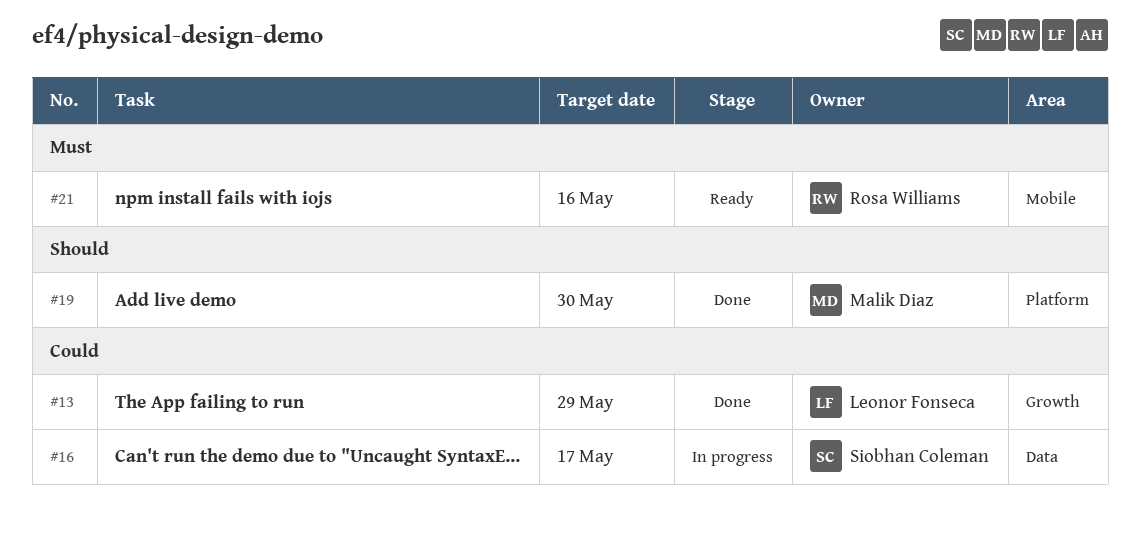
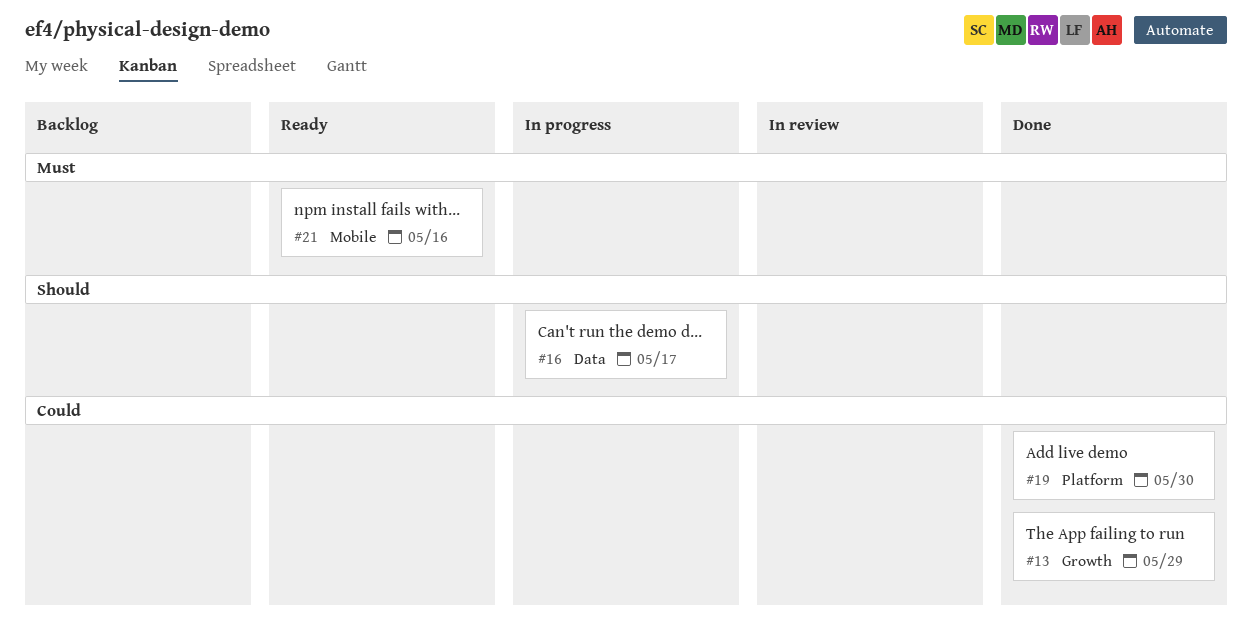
#16, priority: Could -> Should
#19, priority: Should -> Could

